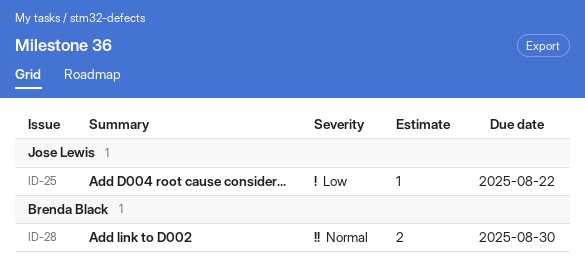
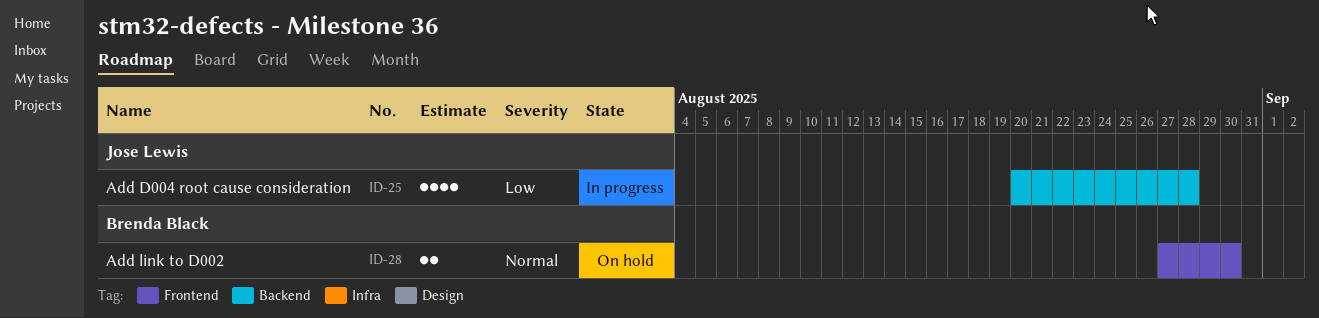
ID-25, estimate: 1 -> 4
ID-25, due: Aug 22 -> Aug 28

